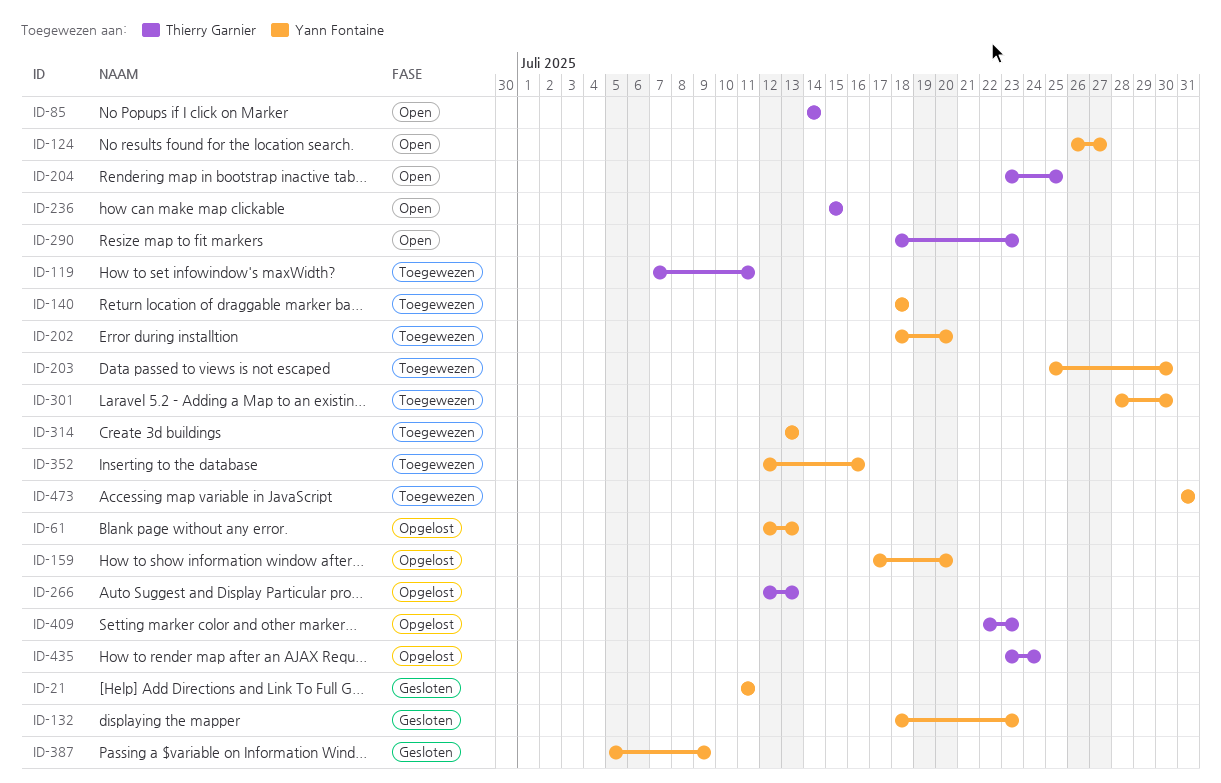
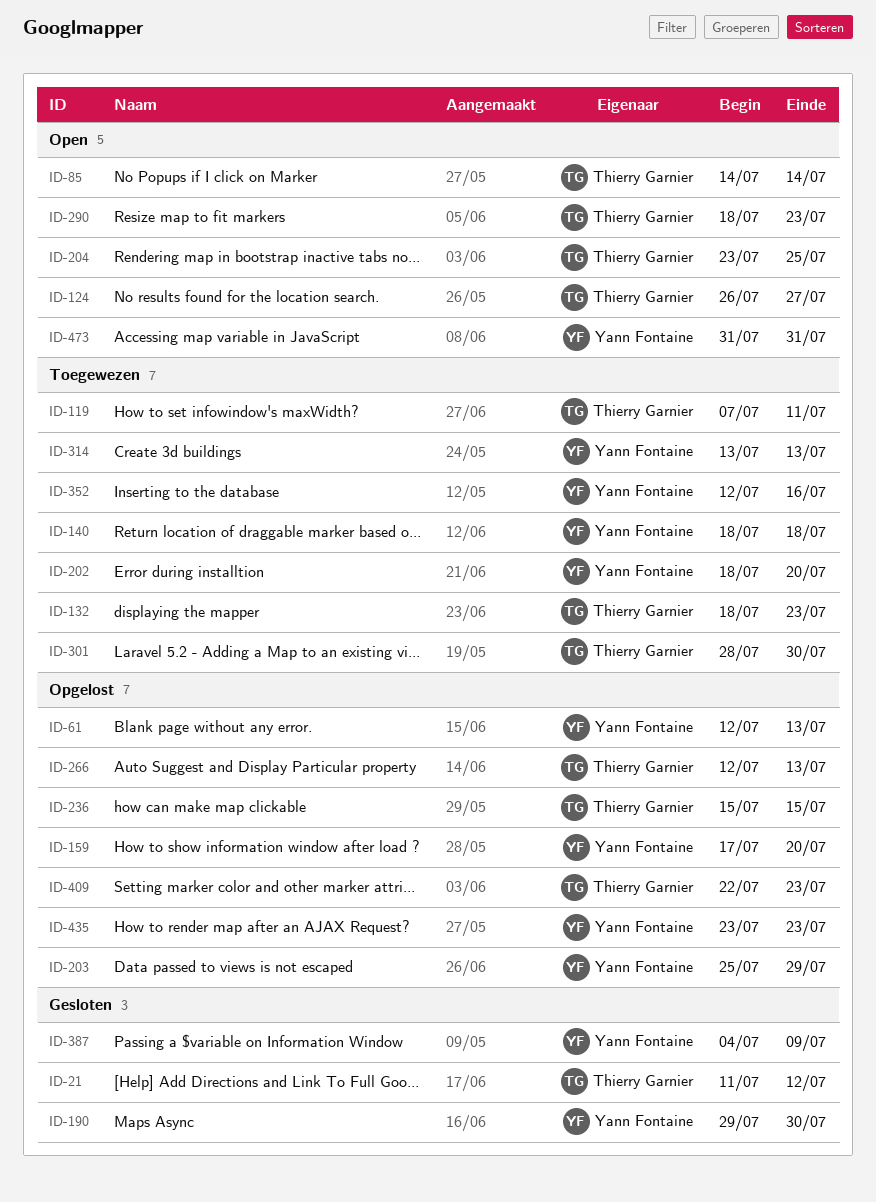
ID-21, owner: Yann Fontaine -> Thierry Garnier
ID-21, due: Jul 11 -> Jul 12
ID-124, owner: Yann Fontaine -> Thierry Garnier
ID-132, status: Gesloten -> Toegewezen
ID-132, owner: Yann Fontaine -> Thierry Garnier
ID-190: none -> present
ID-203, status: Toegewezen -> Opgelost
ID-203, due: Jul 30 -> Jul 29
ID-236, status: Open -> Opgelost
ID-301, owner: Yann Fontaine -> Thierry Garnier
ID-387, start: Jul 5 -> Jul 4
ID-435, owner: Thierry Garnier -> Yann Fontaine
ID-435, due: Jul 24 -> Jul 23
ID-473, status: Toegewezen -> Open

